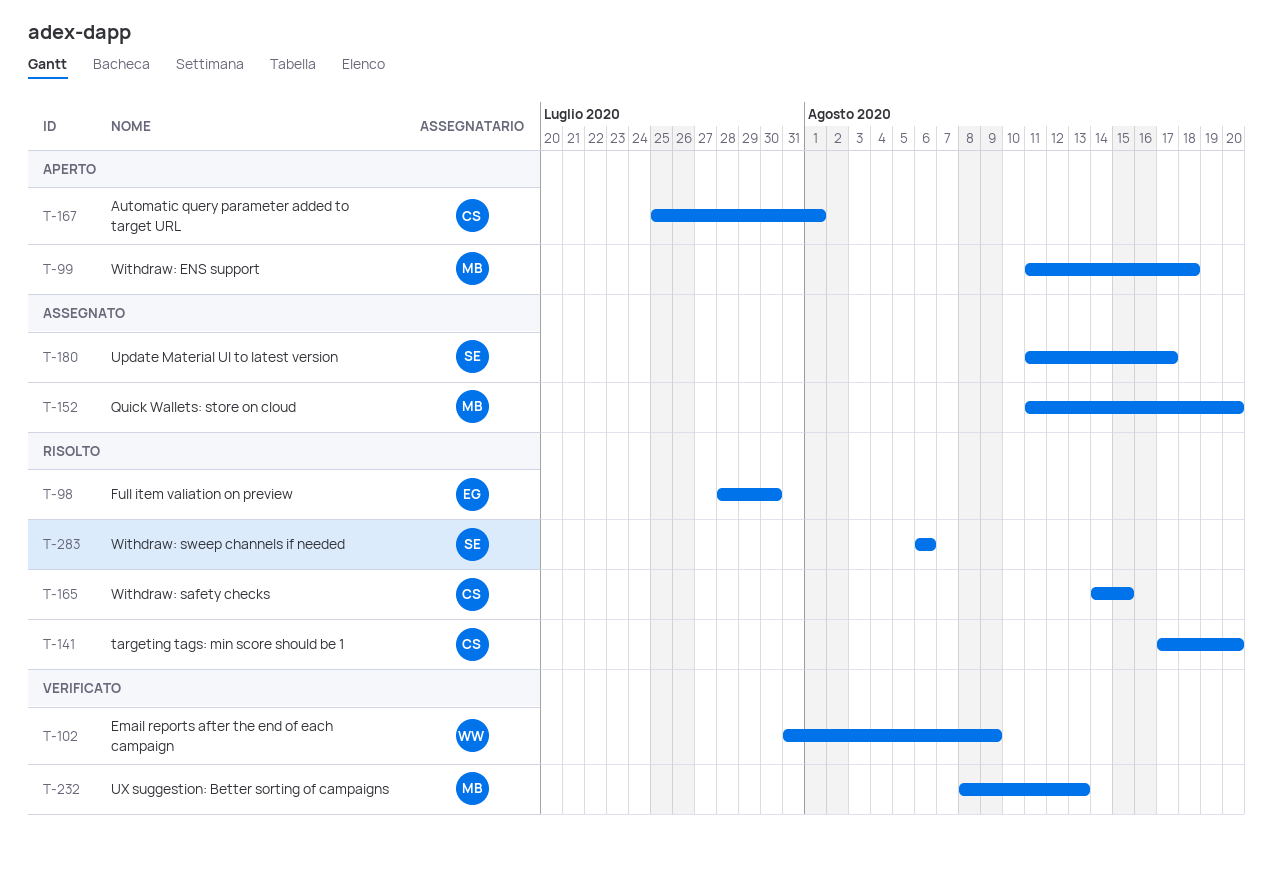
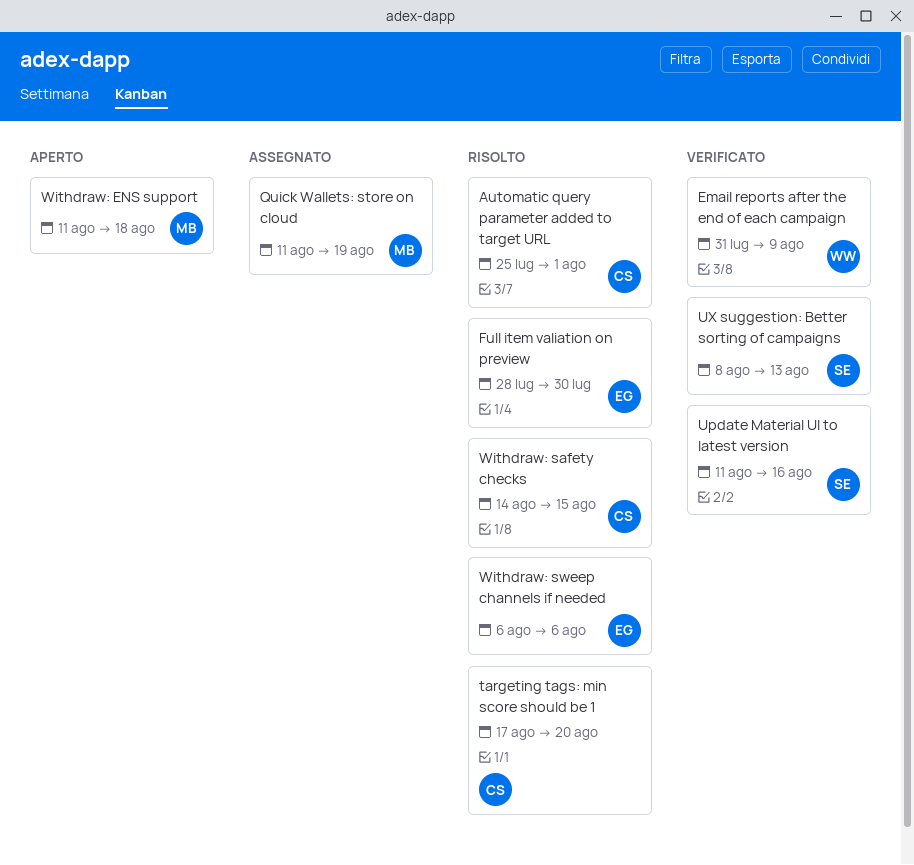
Automatic query parameter added to target URL, status: Aperto -> Risolto
Quick Wallets: store on cloud, due: Aug 20 -> Aug 19
Update Material UI to latest version, status: Assegnato -> Verificato
Update Material UI to latest version, due: Aug 17 -> Aug 16
UX suggestion: Better sorting of campaigns, owner: MB -> SE
Withdraw: sweep channels if needed, owner: SE -> EG

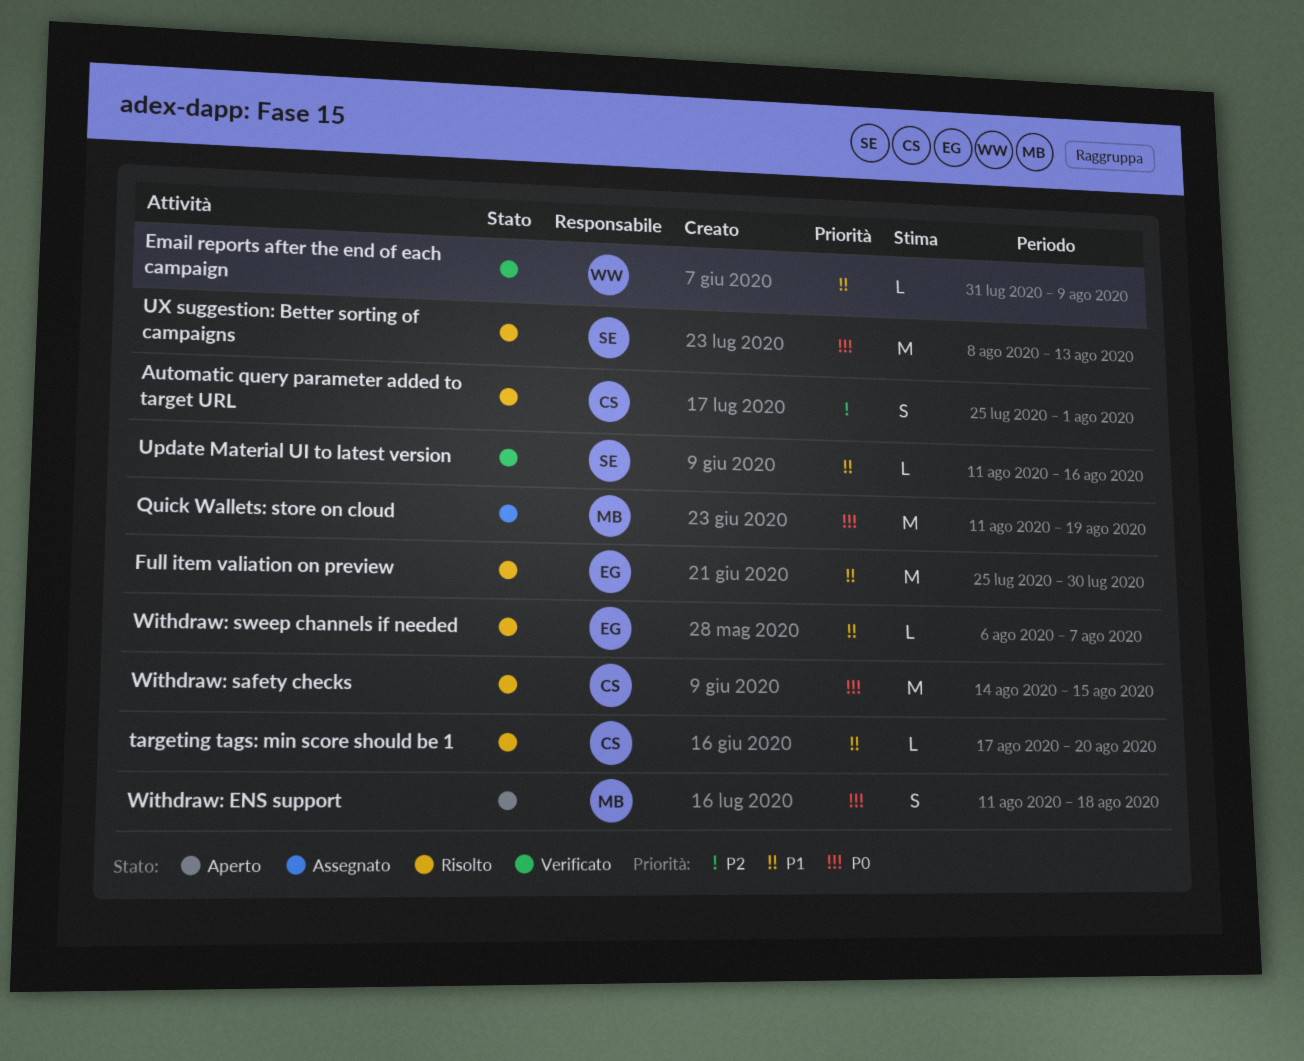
Full item valiation on preview, start: Jul 28 -> Jul 25
UX suggestion: Better sorting of campaigns, status: Verificato -> Risolto
Withdraw: sweep channels if needed, due: Aug 6 -> Aug 7

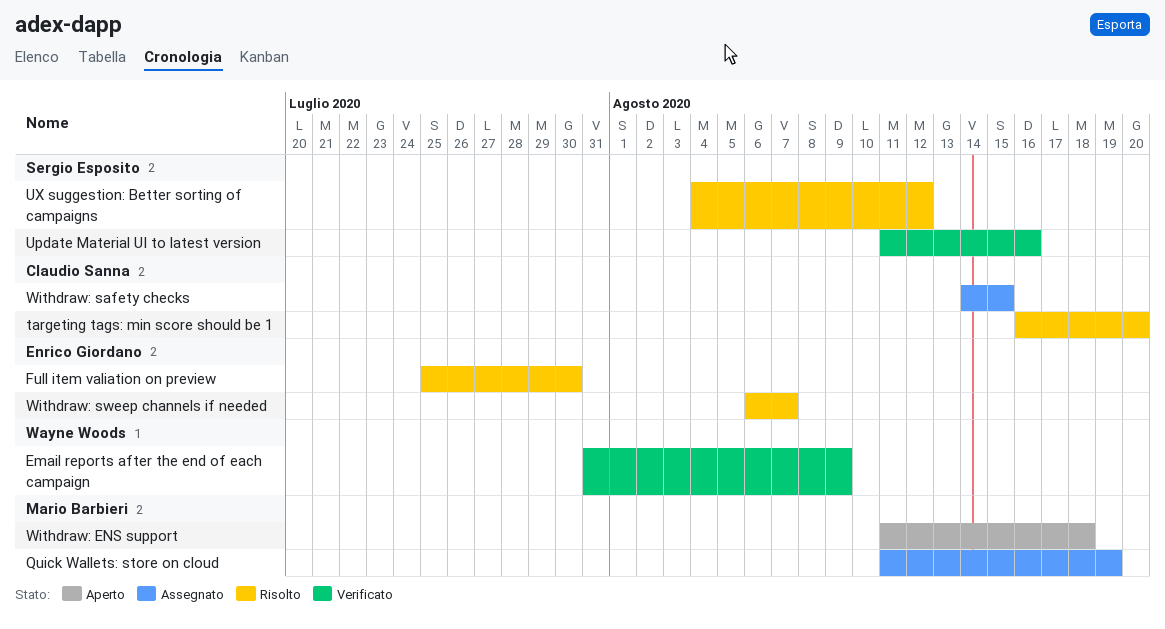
Automatic query parameter added to target URL: present -> none
targeting tags: min score should be 1, start: Aug 17 -> Aug 16
UX suggestion: Better sorting of campaigns, start: Aug 8 -> Aug 4
UX suggestion: Better sorting of campaigns, due: Aug 13 -> Aug 12
Withdraw: safety checks, status: Risolto -> Assegnato

